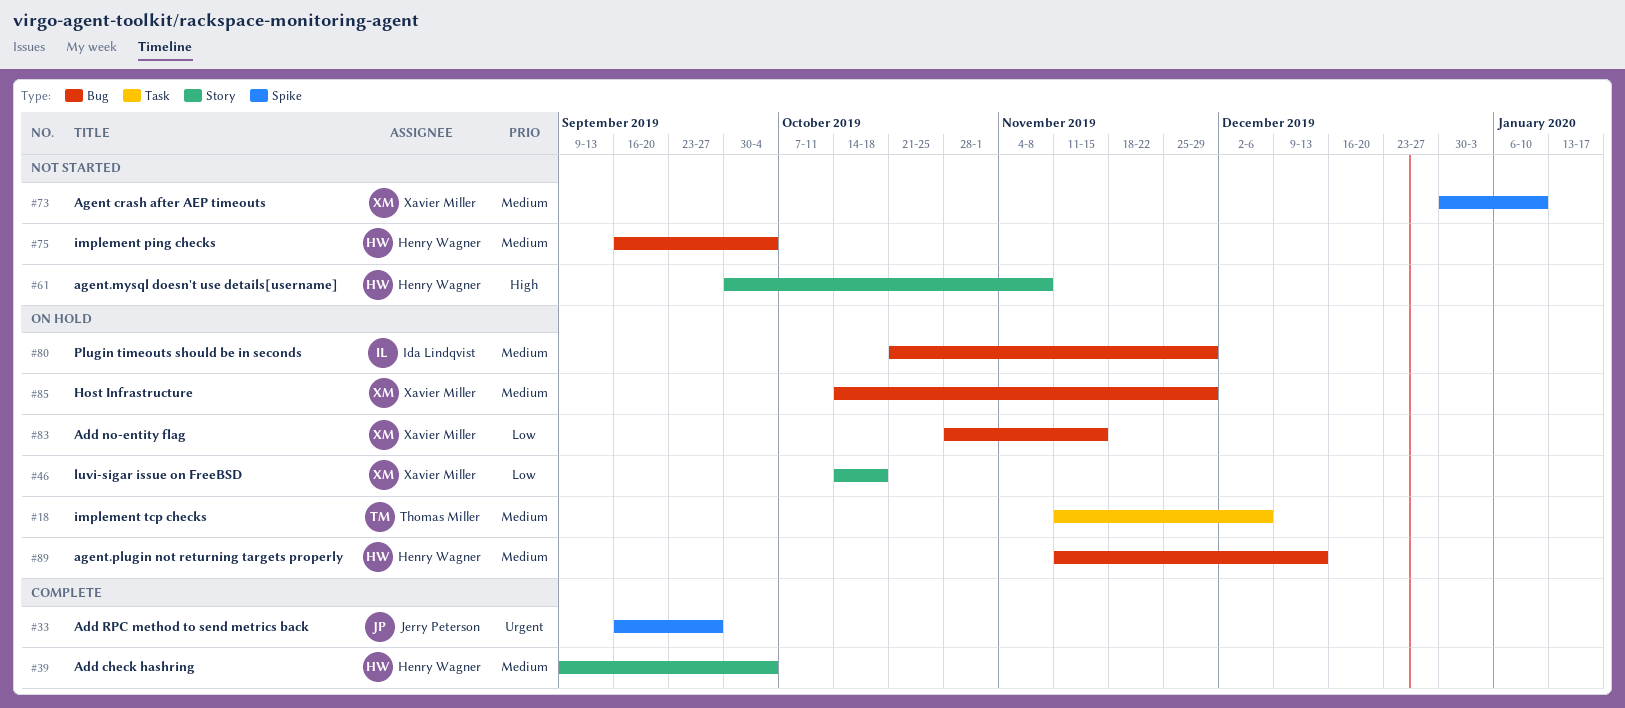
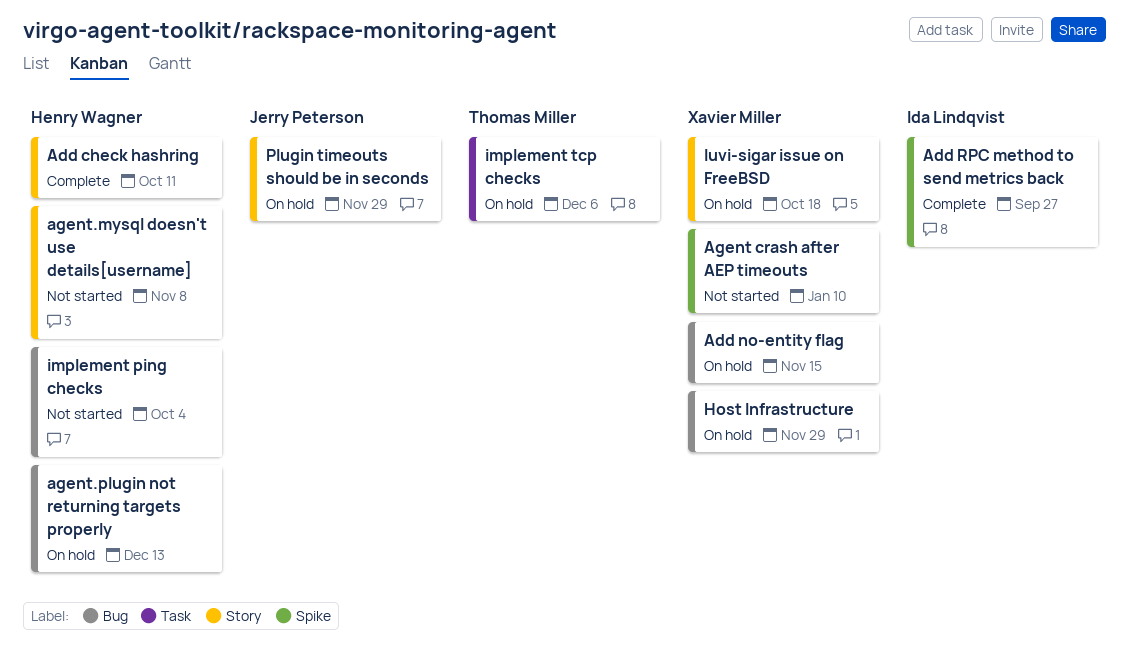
Add check hashring, due: Oct 4 -> Oct 11
Add RPC method to send metrics back, owner: Jerry Peterson -> Ida Lindqvist
Plugin timeouts should be in seconds, owner: Ida Lindqvist -> Jerry Peterson
Plugin timeouts should be in seconds, label: Bug -> Story

